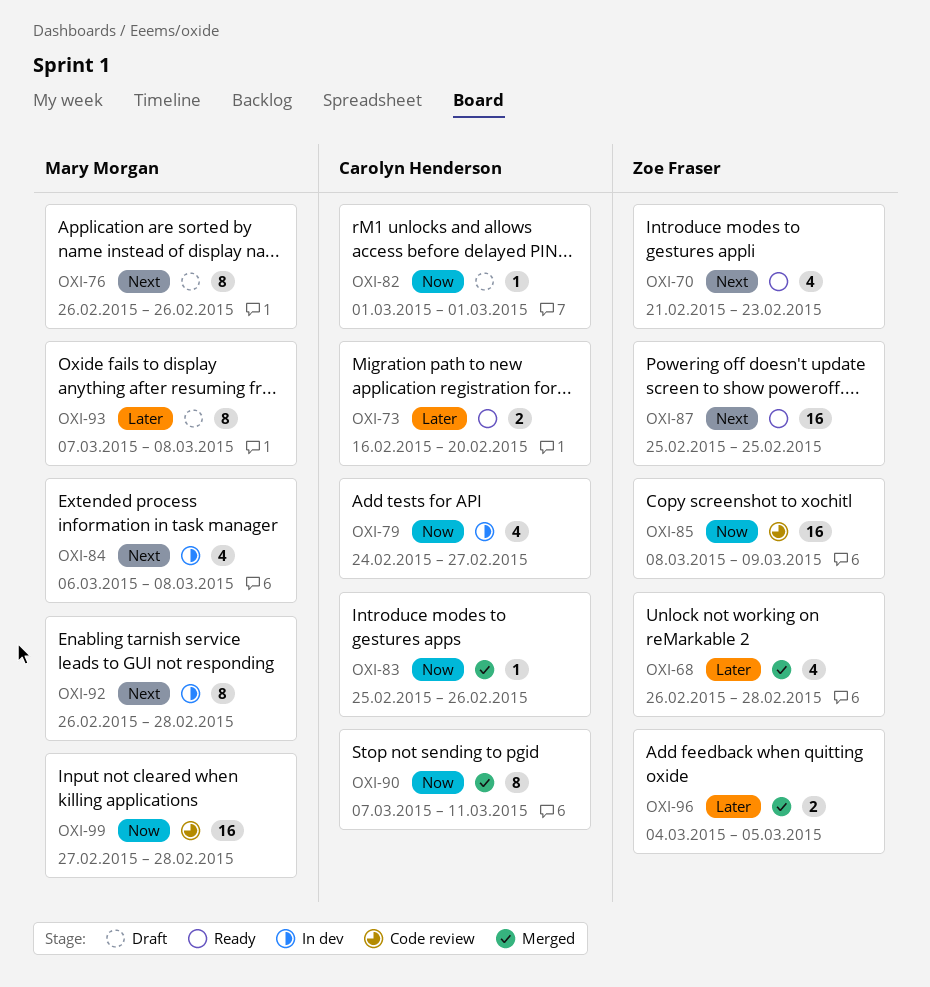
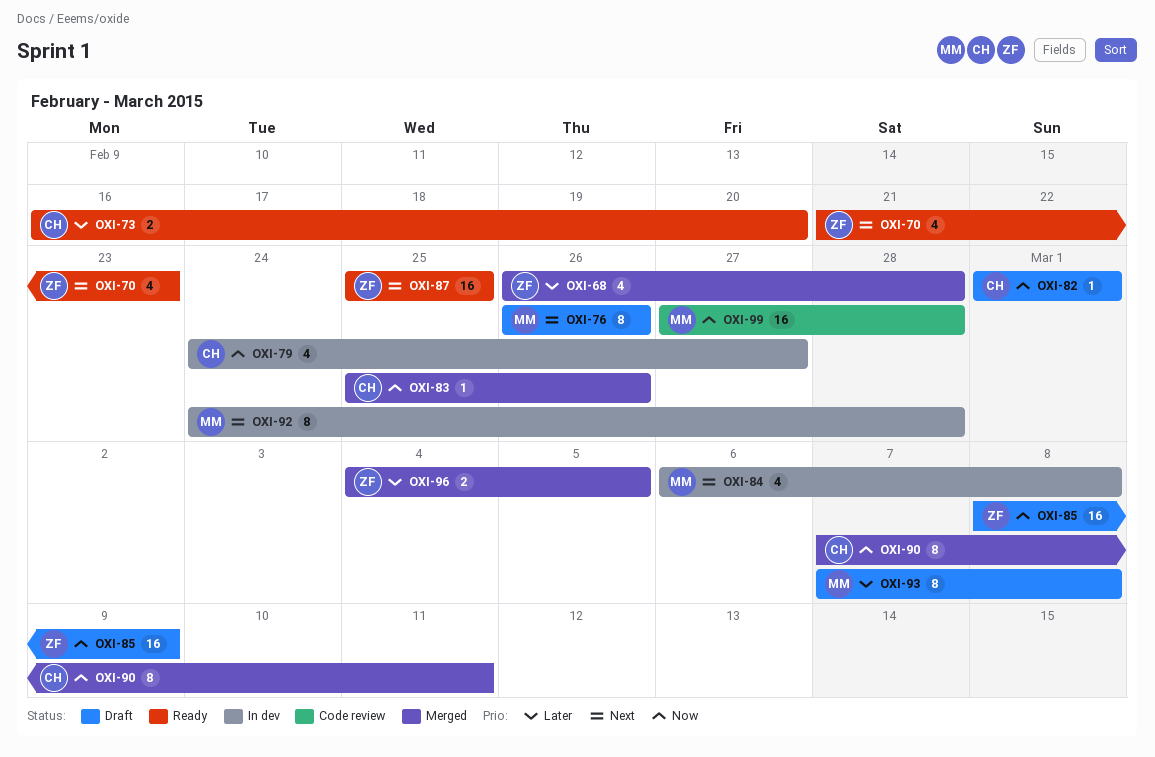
OXI-85, status: Code review -> Draft
OXI-92, start: Feb 26 -> Feb 24

